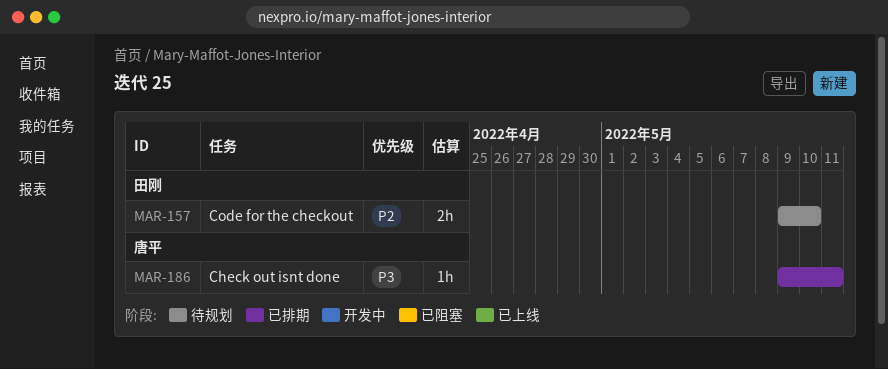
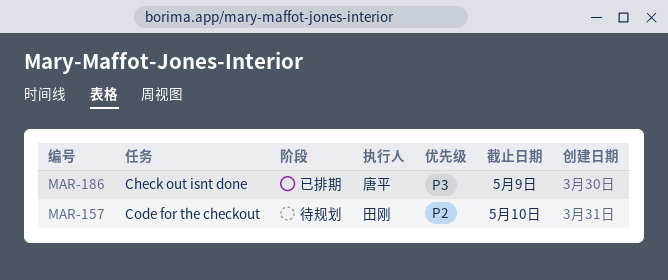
MAR-186, due: May 11 -> May 9

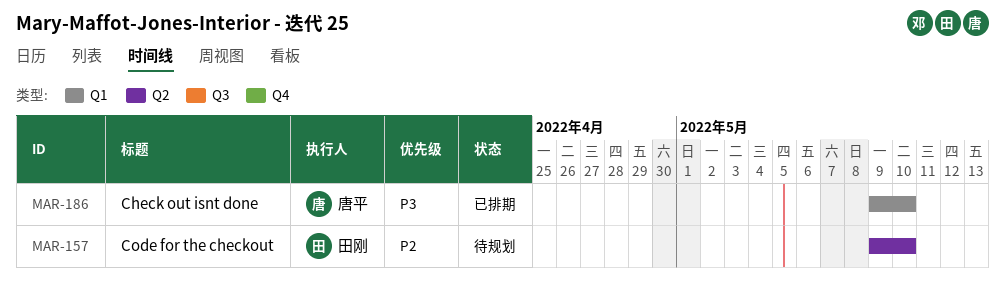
MAR-186, due: May 9 -> May 10

